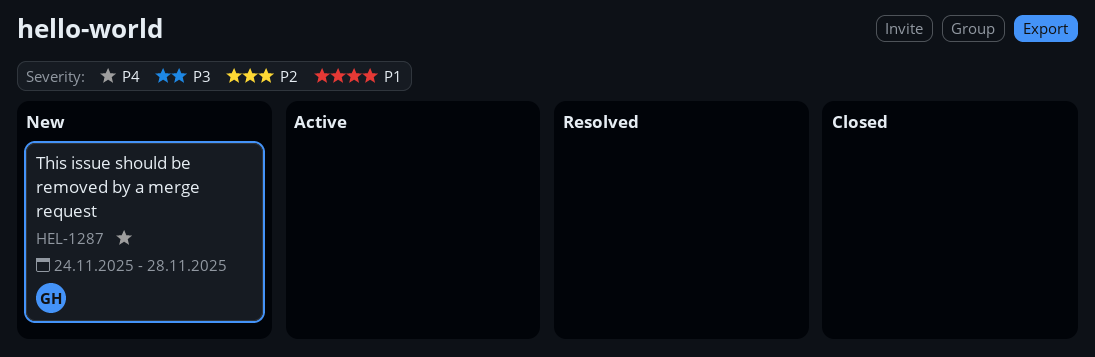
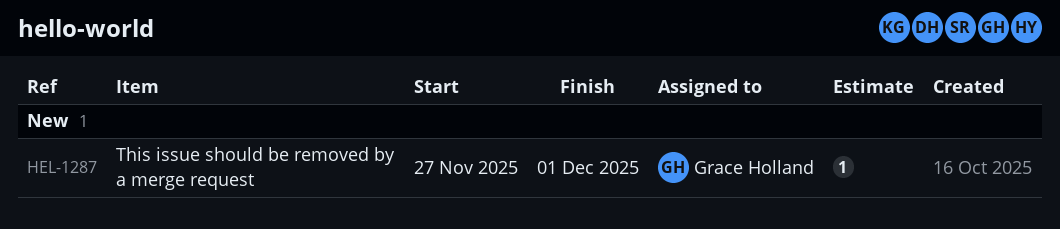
HEL-1287, start: Nov 24 -> Nov 27
HEL-1287, due: Nov 28 -> Dec 1

